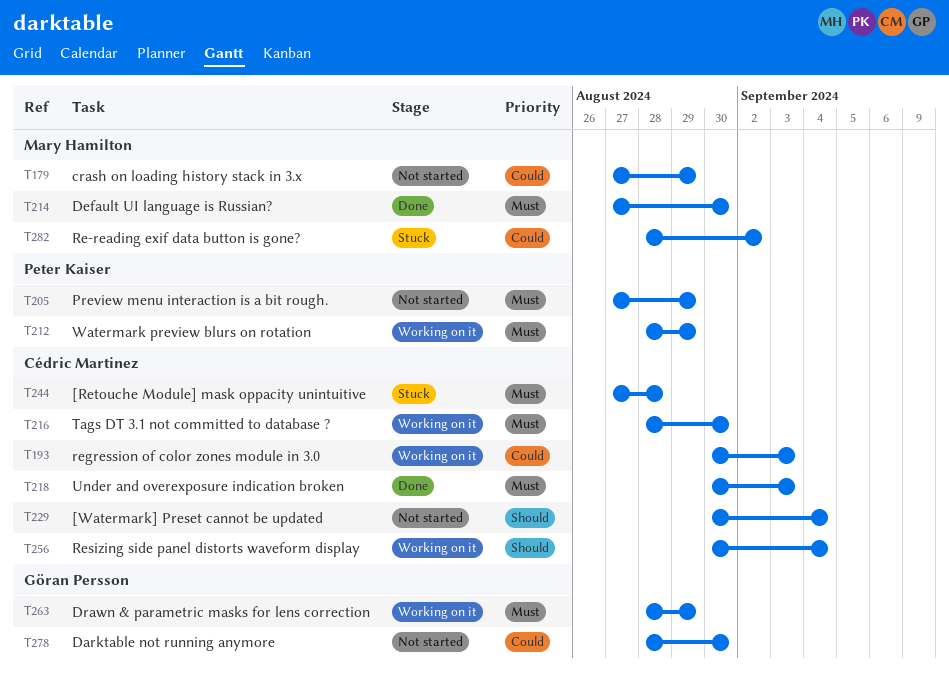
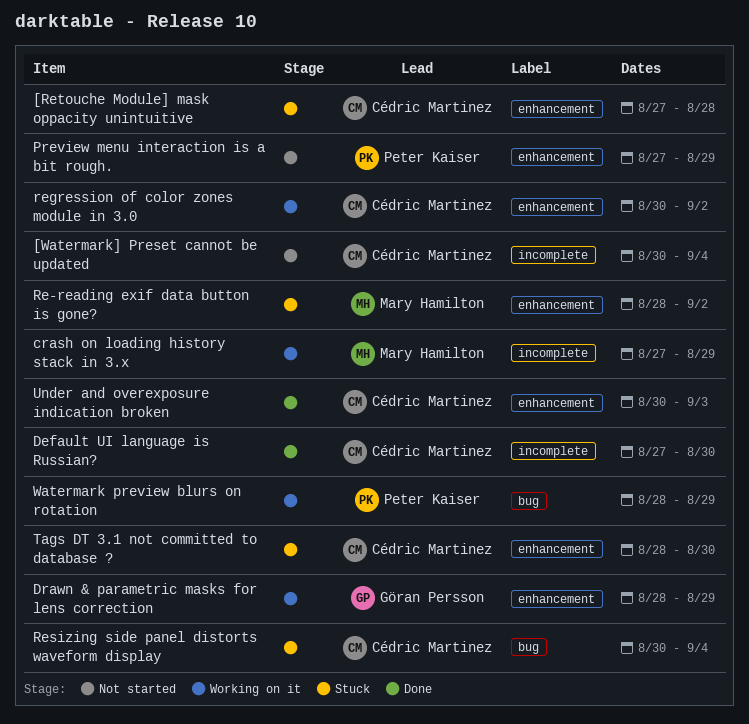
crash on loading history stack in 3.x, status: Not started -> Working on it
Darktable not running anymore: present -> none
Default UI language is Russian?, owner: Mary Hamilton -> Cédric Martinez
regression of color zones module in 3.0, due: Sep 3 -> Sep 2
Resizing side panel distorts waveform display, status: Working on it -> Stuck
Tags DT 3.1 not committed to database ?, status: Working on it -> Stuck

